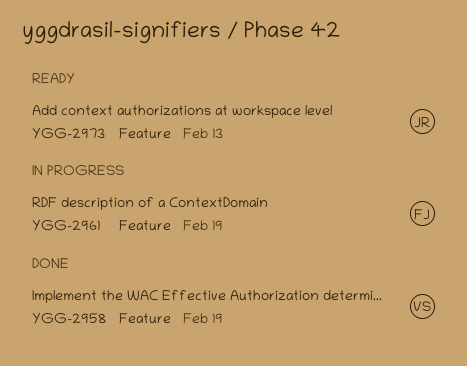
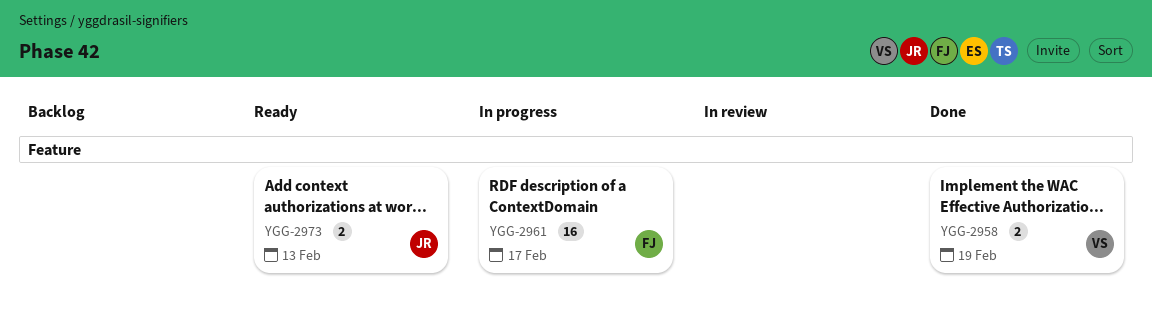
YGG-2961, due: Feb 19 -> Feb 17

